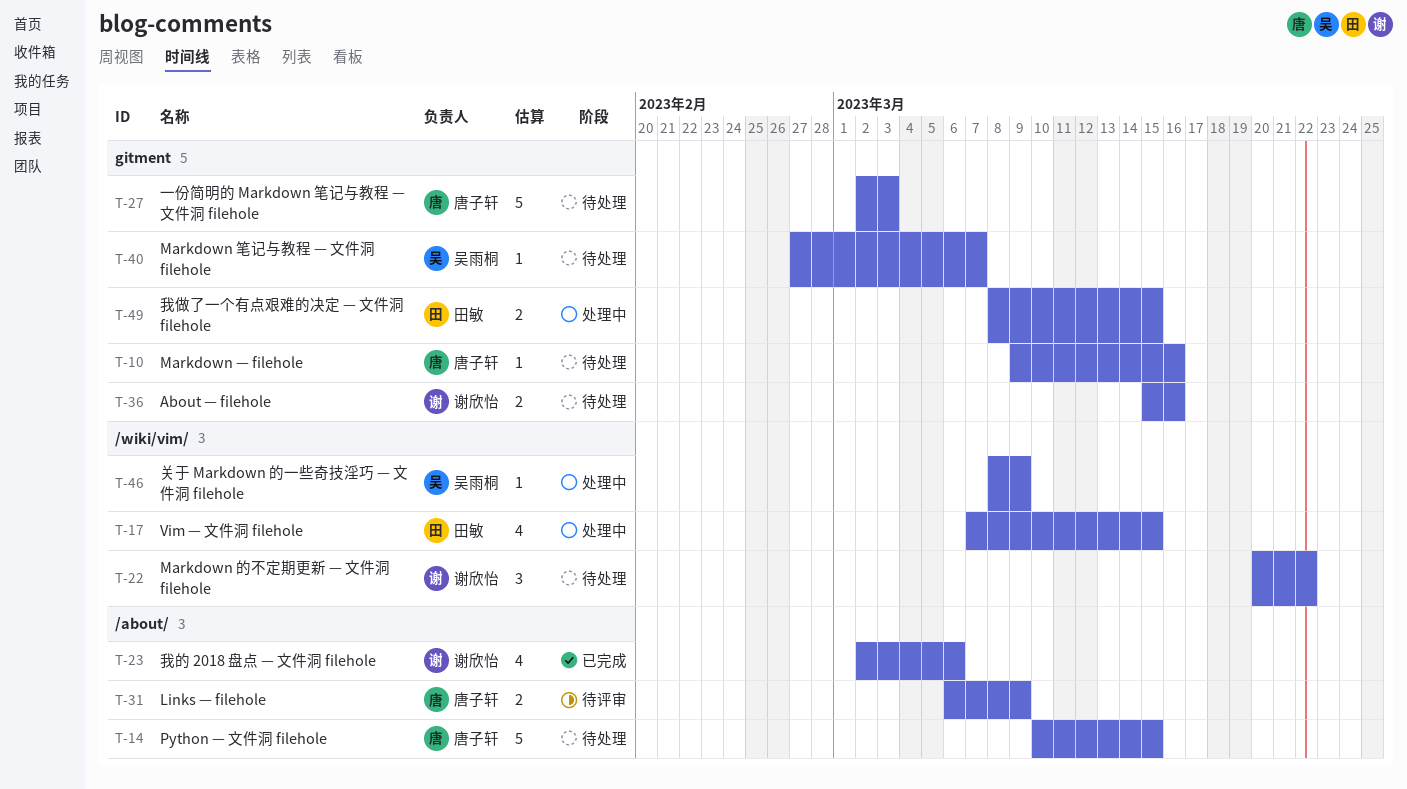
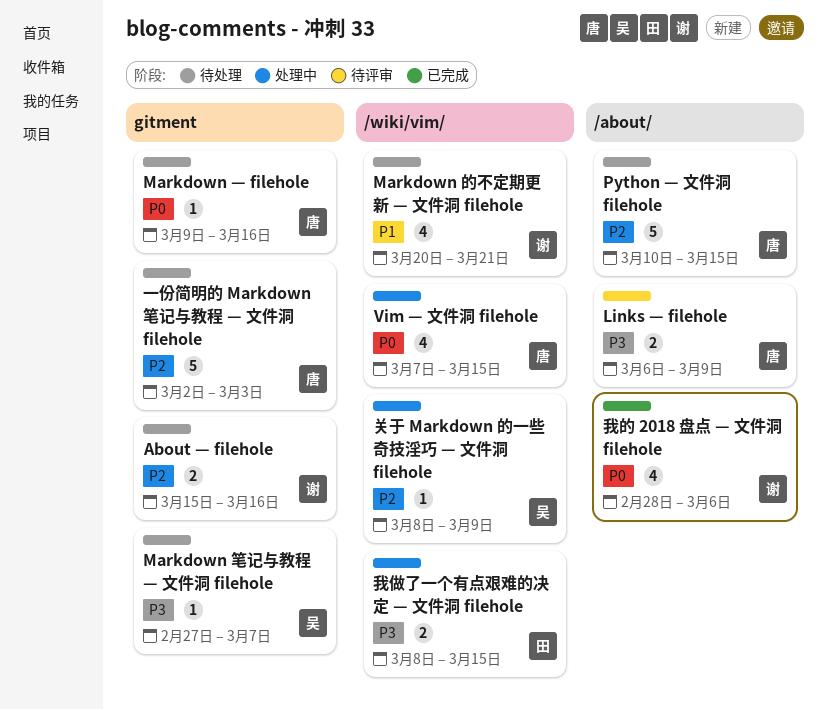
Markdown 的不定期更新 — 文件洞 filehole, estimate: 3 -> 4
Markdown 的不定期更新 — 文件洞 filehole, due: Mar 22 -> Mar 21
Vim — 文件洞 filehole, owner: 田敏 -> 唐子轩
我做了一个有点艰难的决定 — 文件洞 filehole, label: gitment -> /wiki/vim/
我的 2018 盘点 — 文件洞 filehole, start: Mar 2 -> Feb 28

